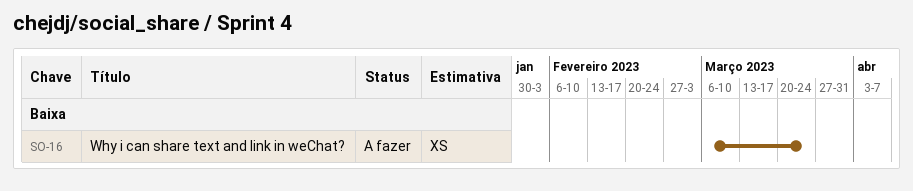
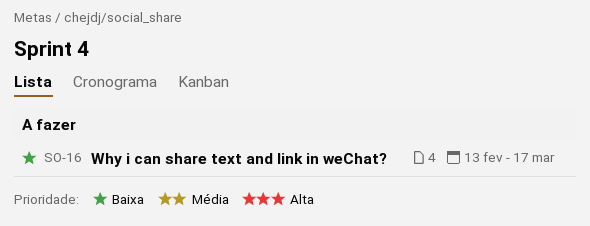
SO-16, start: Mar 6 -> Feb 13
SO-16, due: Mar 24 -> Mar 17

